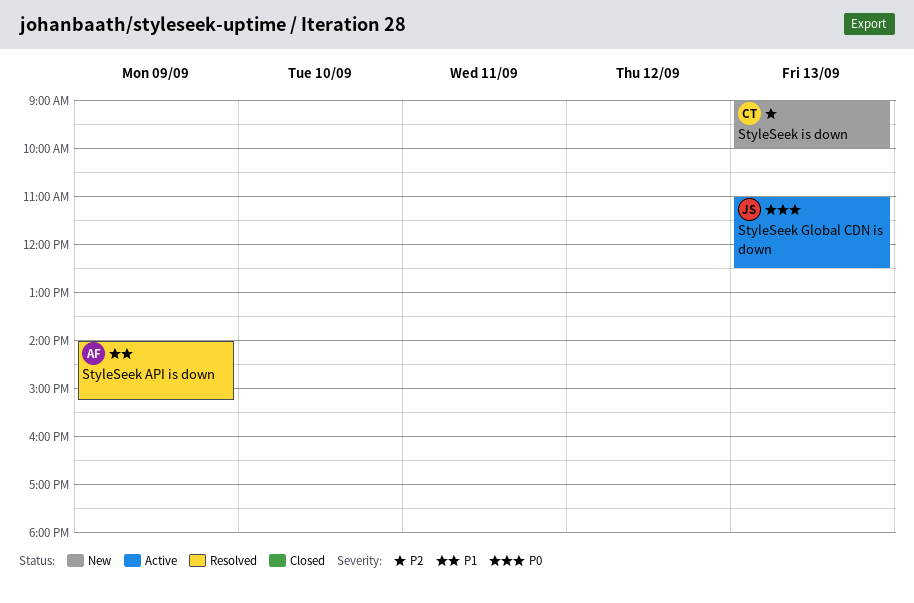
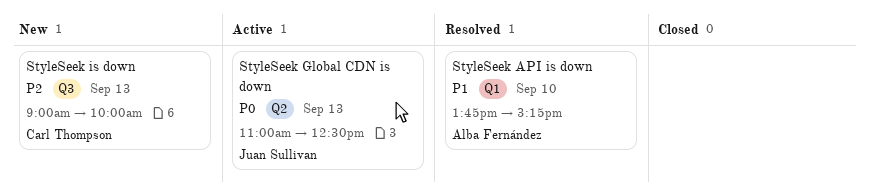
StyleSeek API is down, day: Sep 9 -> Sep 10
StyleSeek API is down, begins: 14:00 -> 13:45

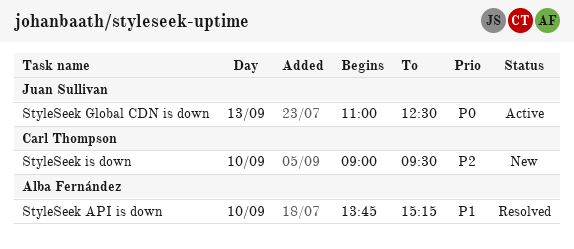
StyleSeek is down, day: Sep 13 -> Sep 10
StyleSeek is down, ends: 10:00 -> 09:30

